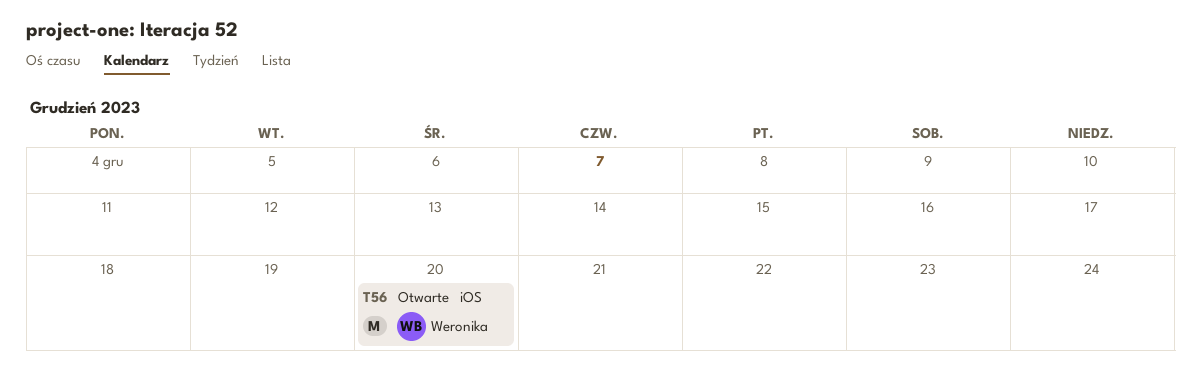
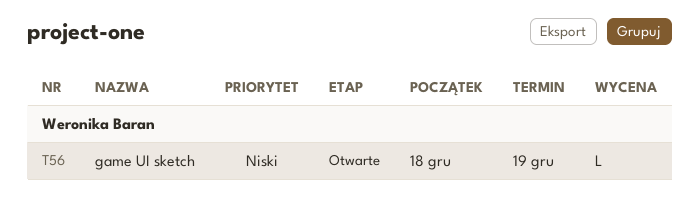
T56, estimate: M -> L
T56, due: Dec 20 -> Dec 19

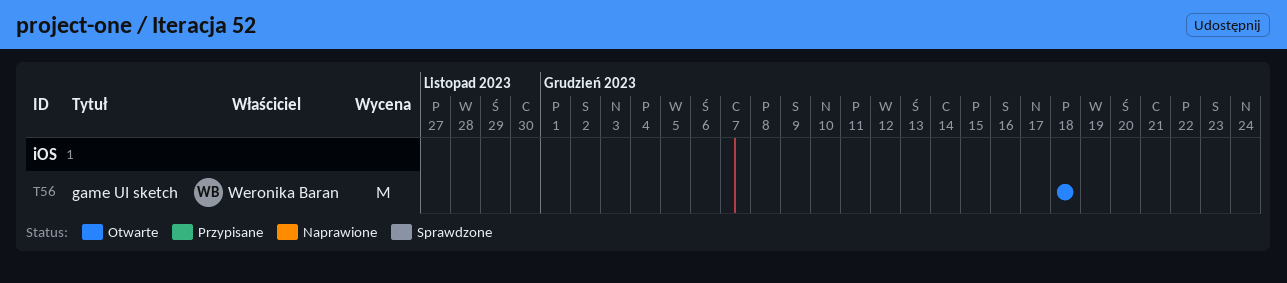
T56, estimate: L -> M
T56, due: Dec 19 -> Dec 18

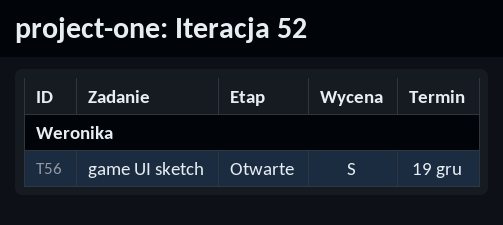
T56, estimate: M -> S
T56, due: Dec 18 -> Dec 19

